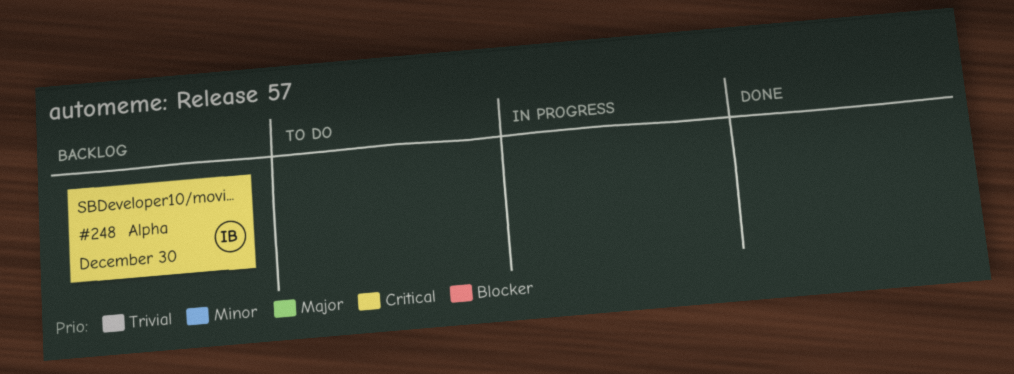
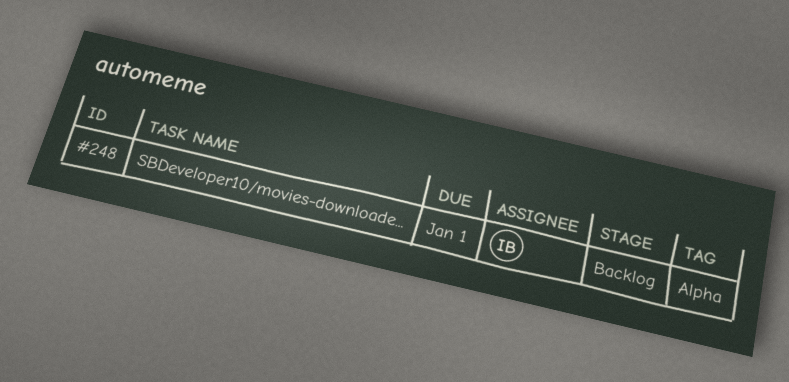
#248, due: Dec 30 -> Jan 1

